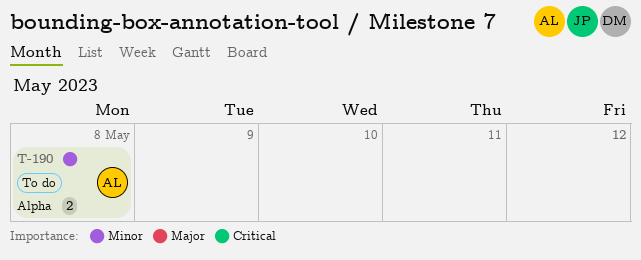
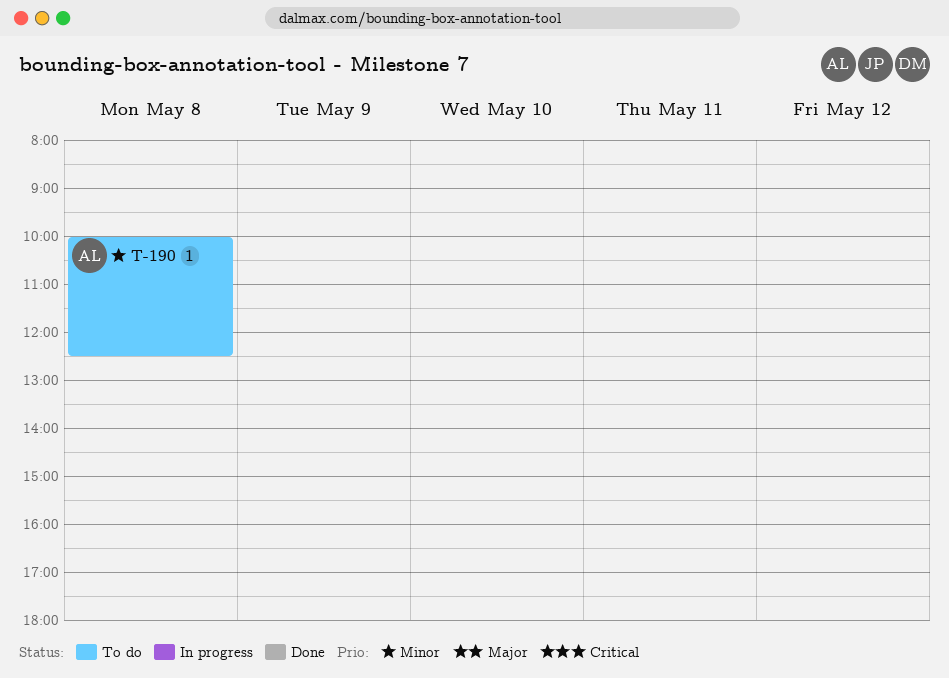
T-190, estimate: 2 -> 1

